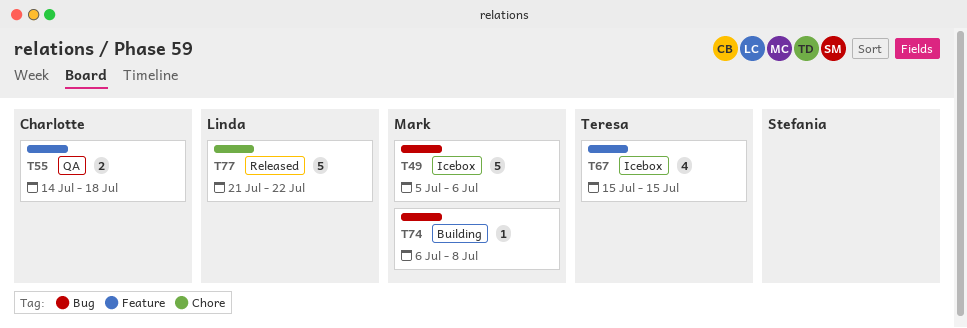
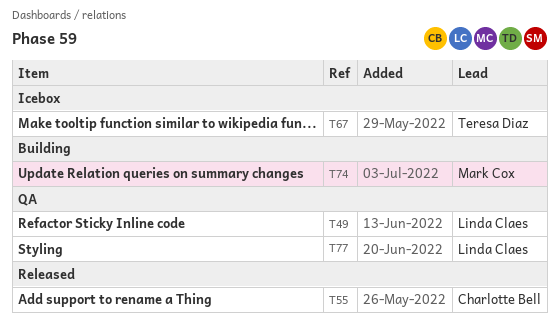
T49, status: Icebox -> QA
T49, owner: Mark Cox -> Linda Claes
T55, status: QA -> Released
T77, status: Released -> QA

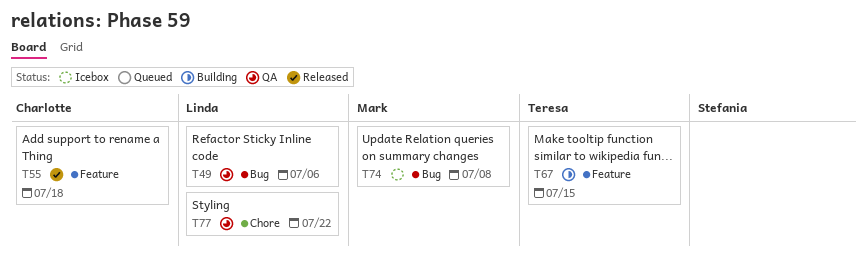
T67, status: Icebox -> Building
T74, status: Building -> Icebox

